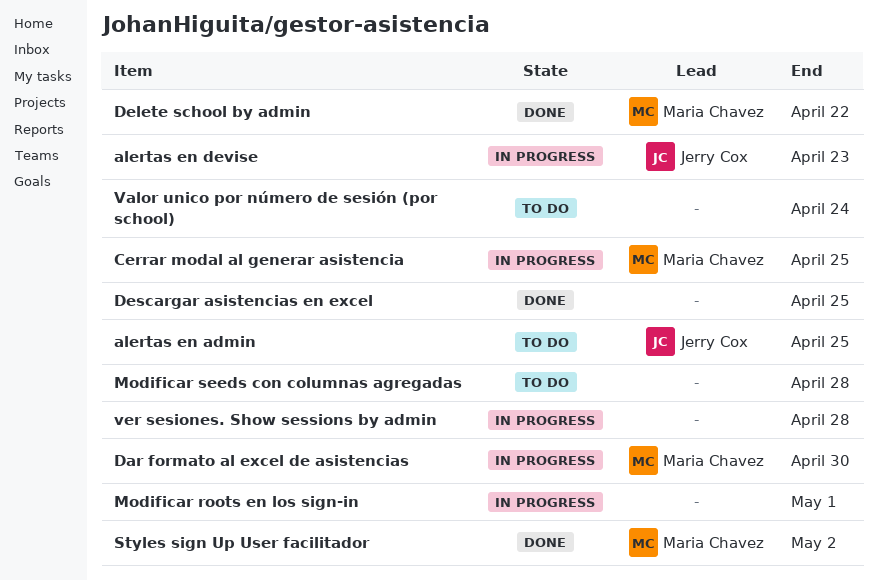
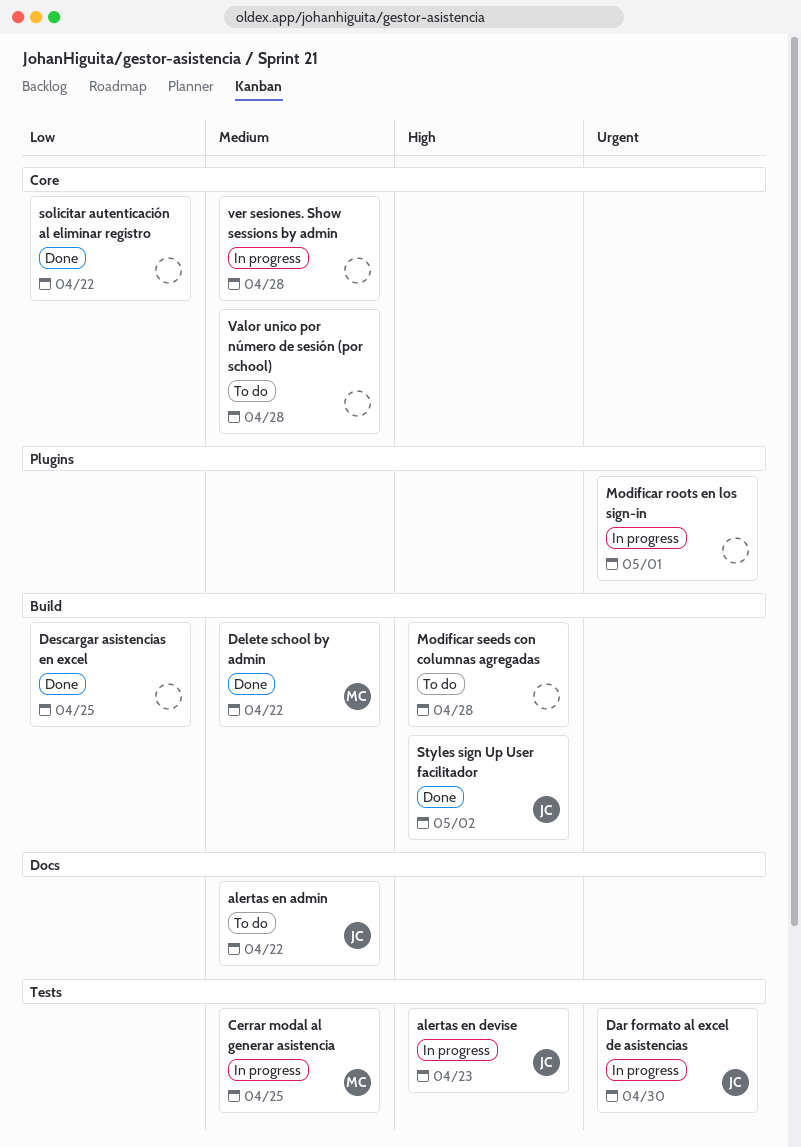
alertas en admin, due: Apr 25 -> Apr 22
Dar formato al excel de asistencias, owner: Maria Chavez -> Jerry Cox
solicitar autenticación al eliminar registro: none -> present
Styles sign Up User facilitador, owner: Maria Chavez -> Jerry Cox
Valor unico por número de sesión (por school), due: Apr 24 -> Apr 28

